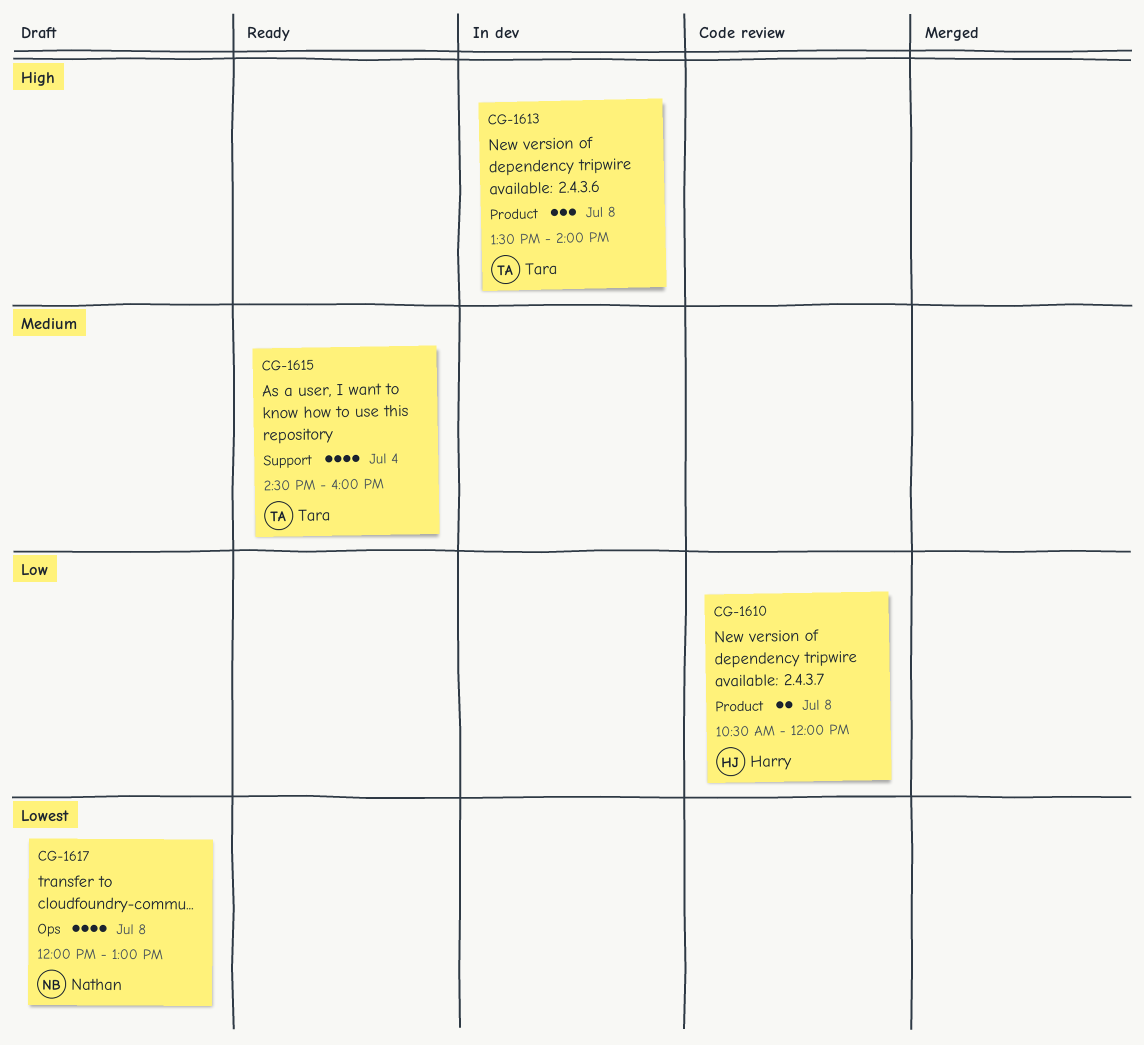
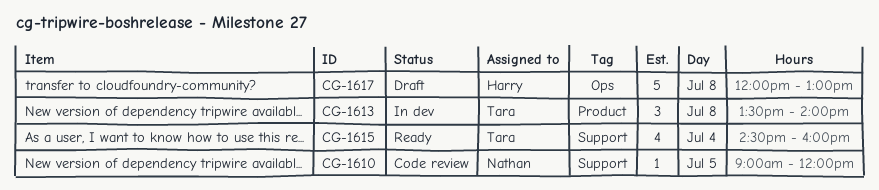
CG-1610, owner: Harry -> Nathan
CG-1610, label: Product -> Support
CG-1610, estimate: 2 -> 1
CG-1610, day: Jul 8 -> Jul 5
CG-1610, begins: 10:30 -> 09:00
CG-1617, owner: Nathan -> Harry
CG-1617, estimate: 4 -> 5

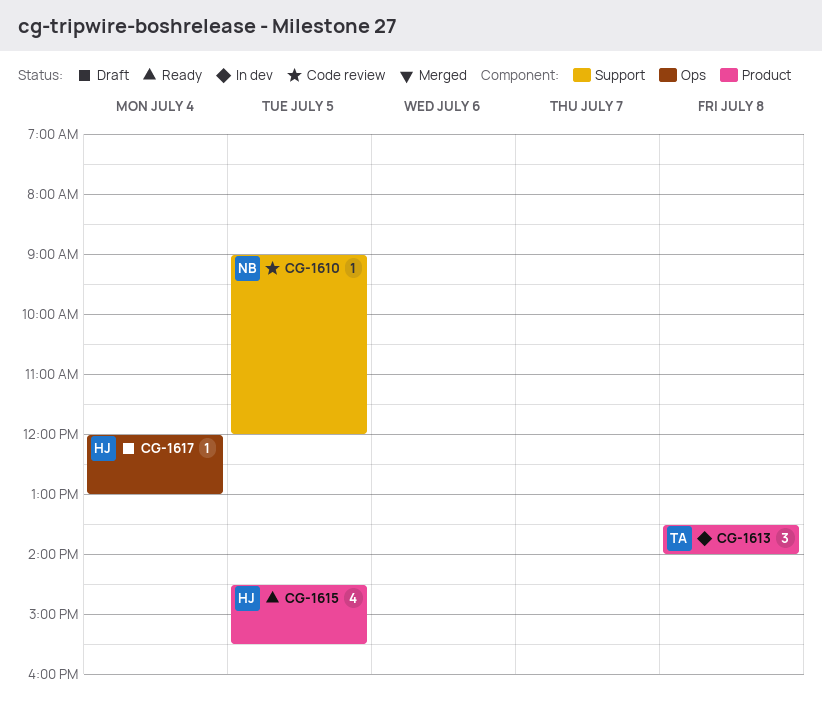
CG-1615, owner: Tara -> Harry
CG-1615, label: Support -> Product
CG-1615, day: Jul 4 -> Jul 5
CG-1615, ends: 16:00 -> 15:30
CG-1617, estimate: 5 -> 1
CG-1617, day: Jul 8 -> Jul 4

